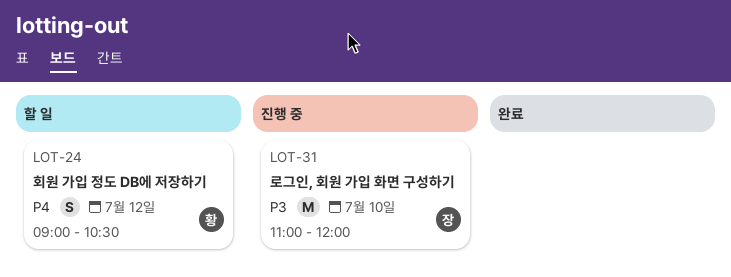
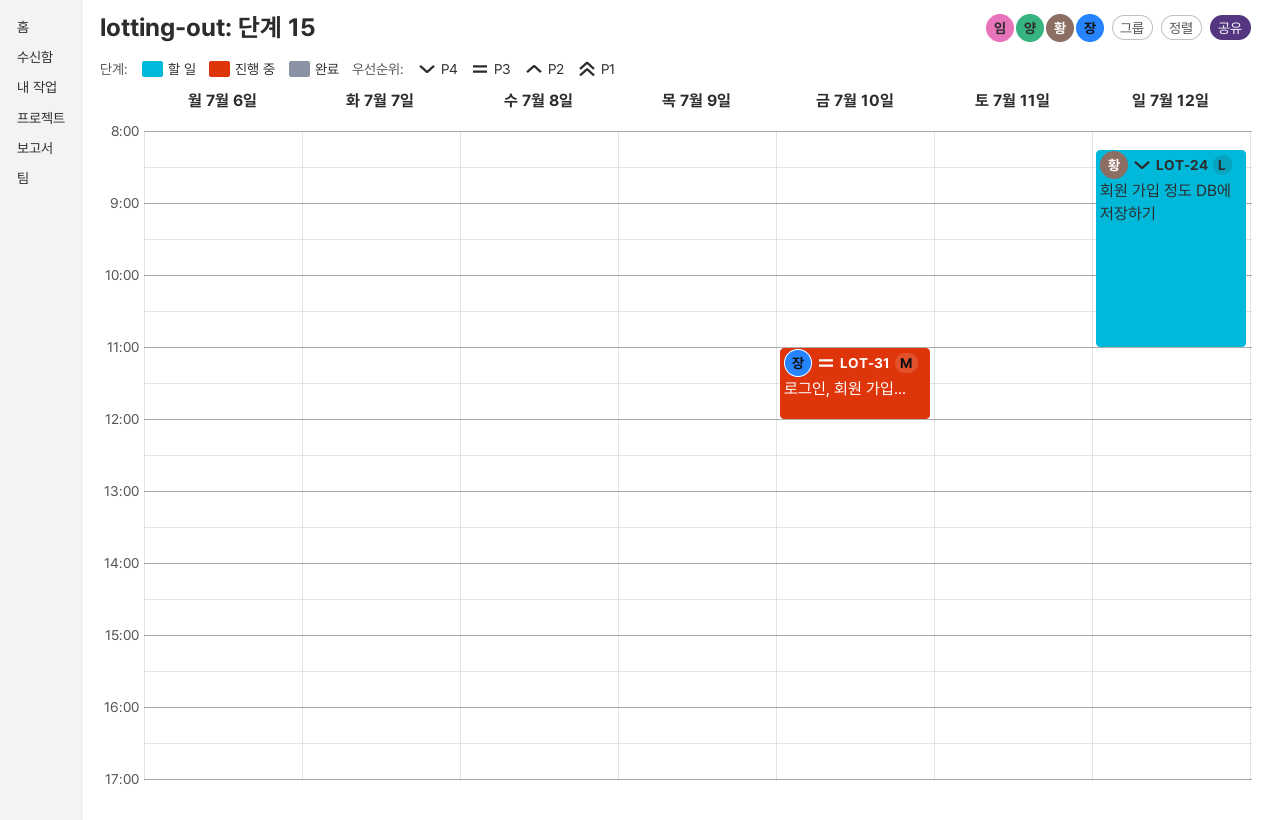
LOT-24, estimate: S -> L
LOT-24, begins: 09:00 -> 08:15
LOT-24, ends: 10:30 -> 11:00

